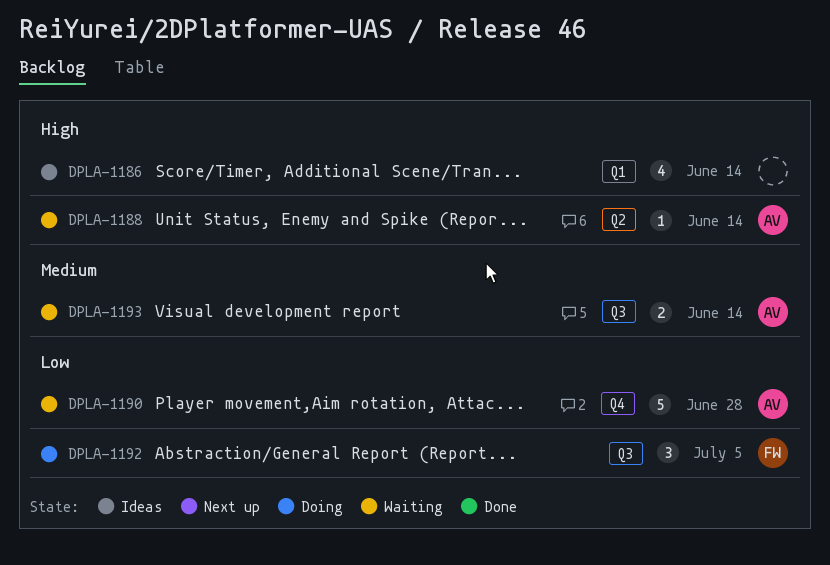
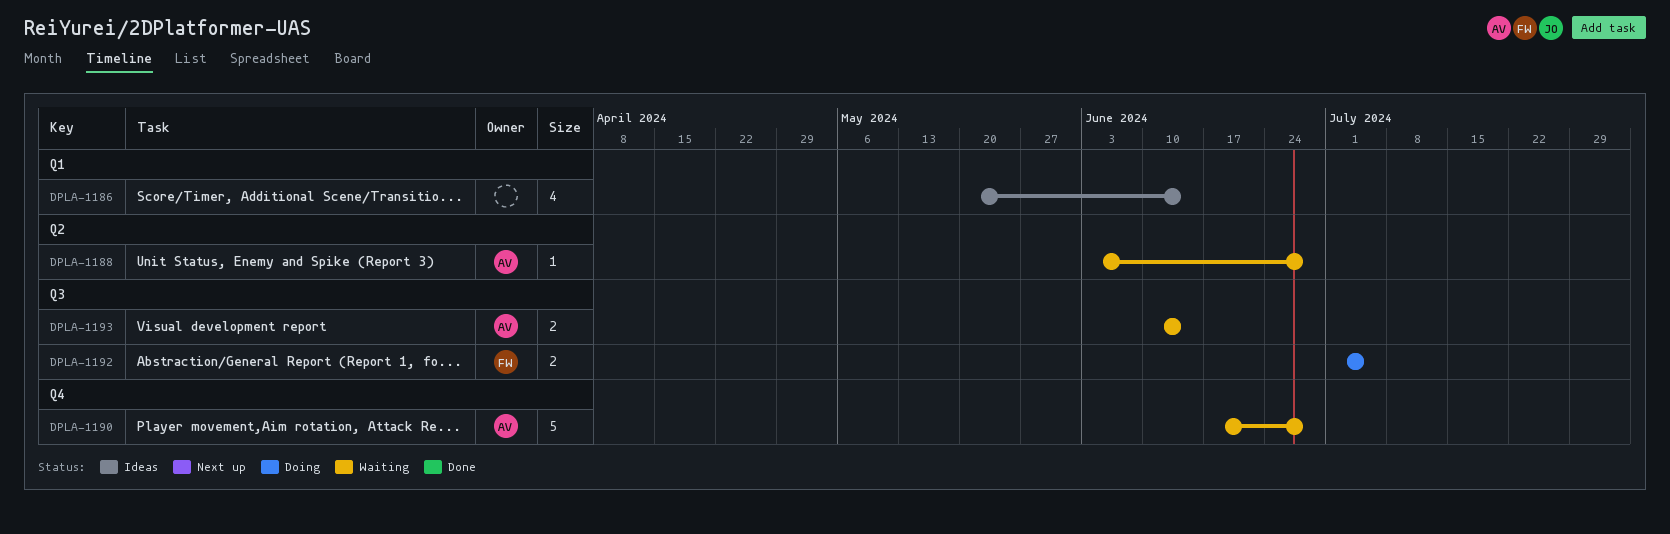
DPLA-1188, due: Jun 14 -> Jun 28
DPLA-1192, estimate: 3 -> 2

